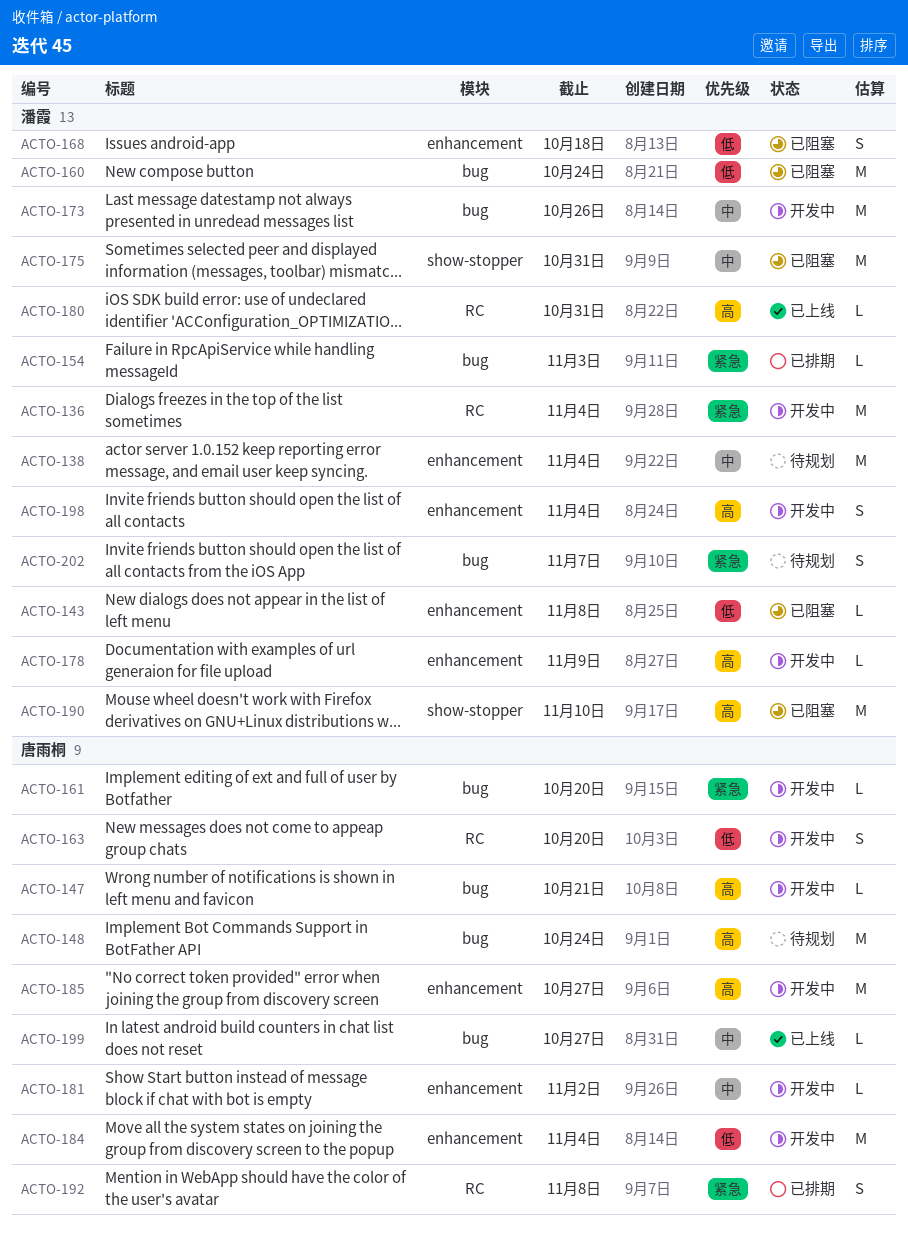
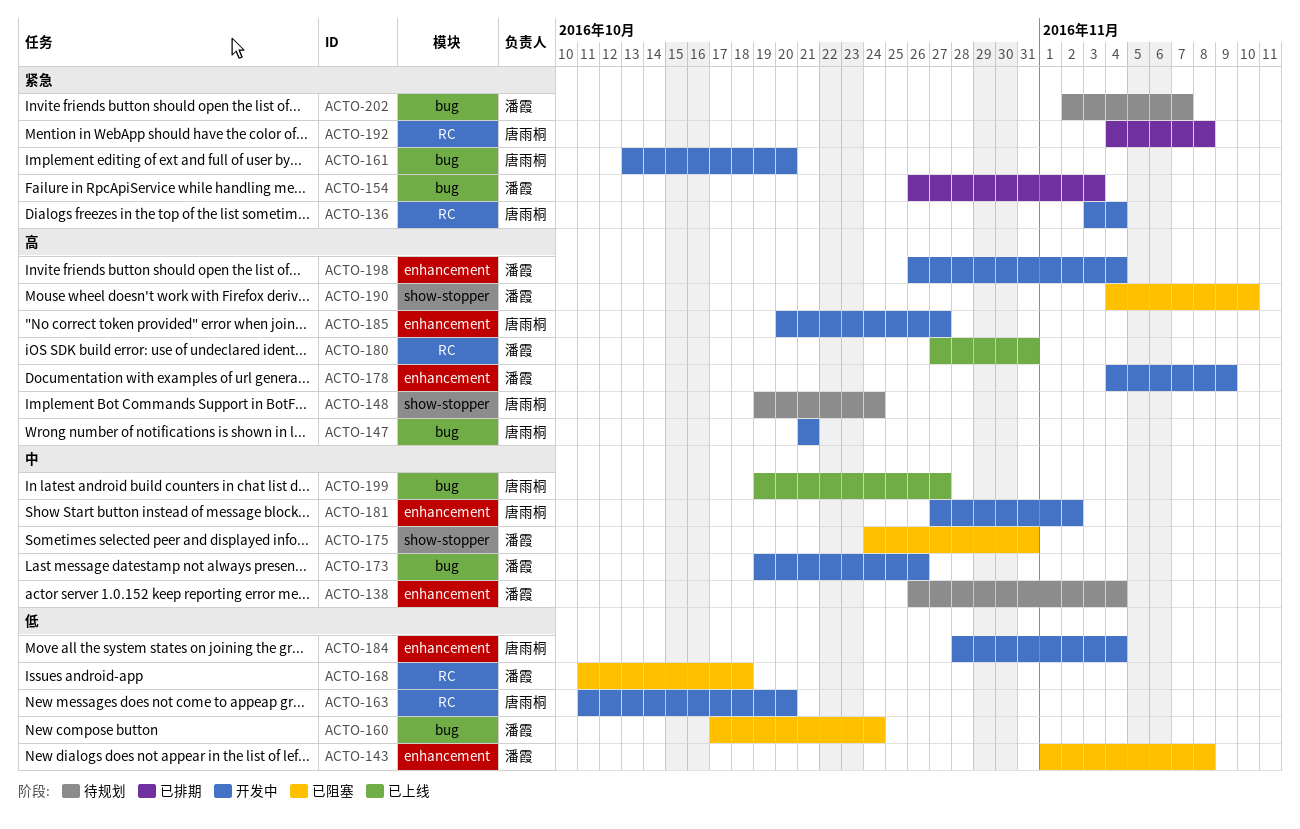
ACTO-136, owner: 潘霞 -> 唐雨桐
ACTO-148, label: bug -> show-stopper
ACTO-168, label: enhancement -> RC

